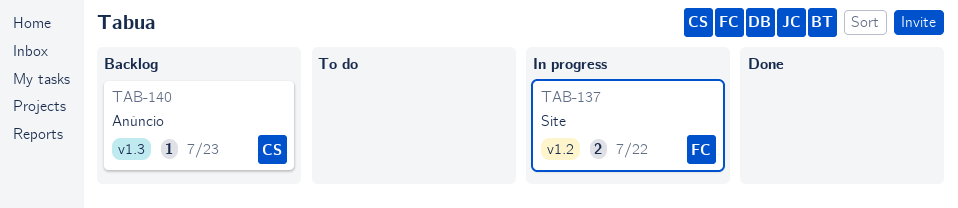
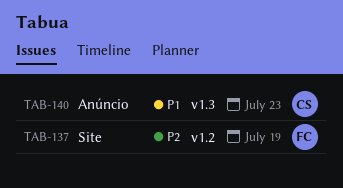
TAB-137, due: Jul 22 -> Jul 19

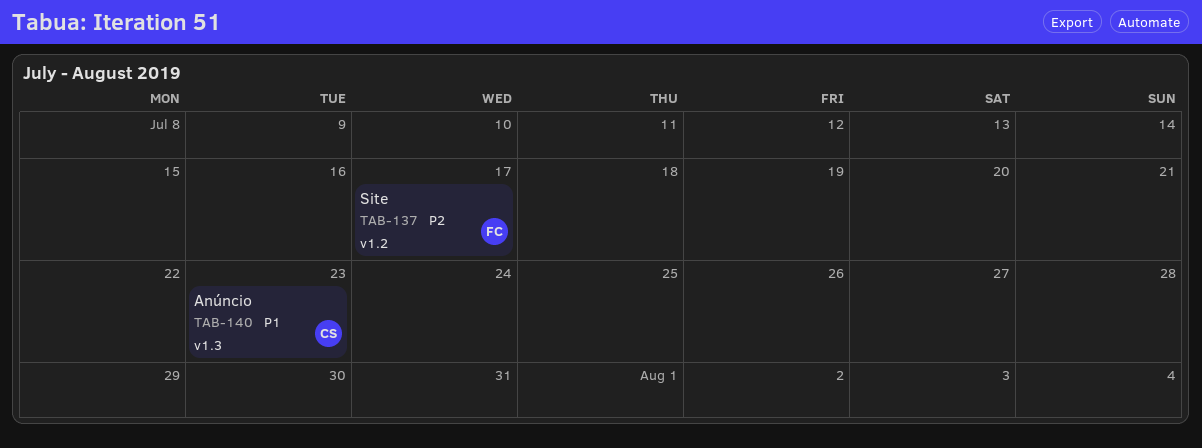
TAB-137, due: Jul 19 -> Jul 17

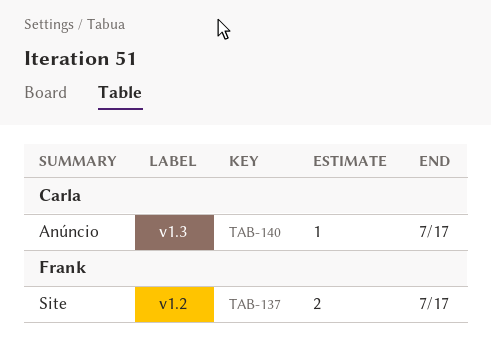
TAB-140, due: Jul 23 -> Jul 17

